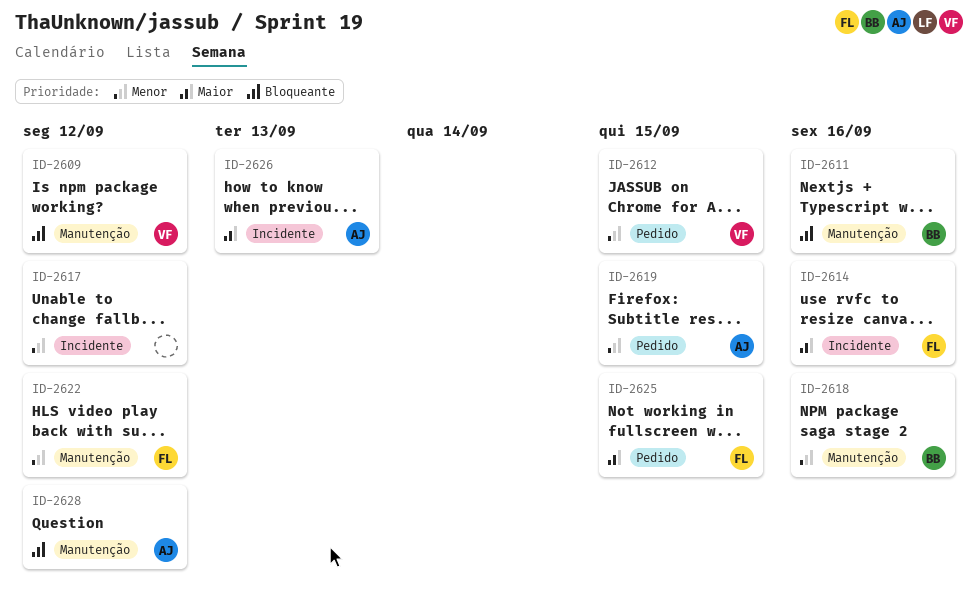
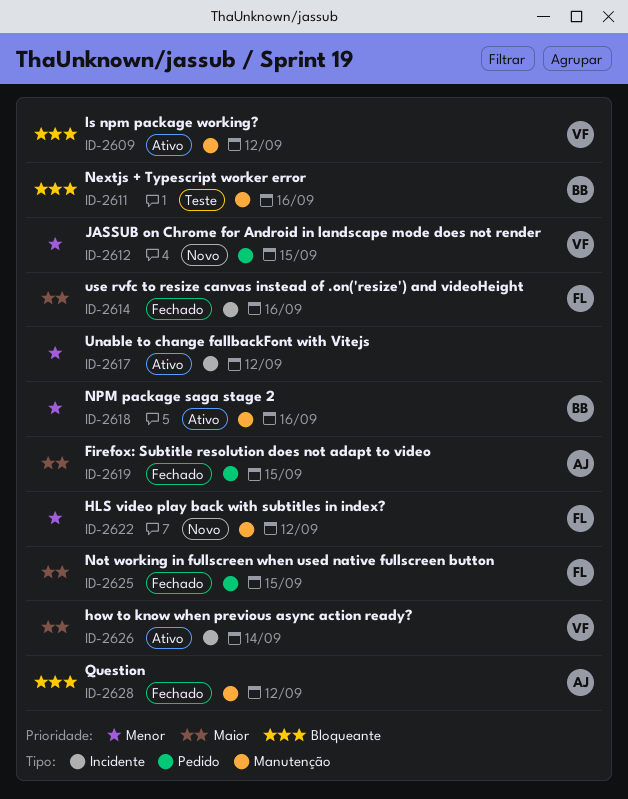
ID-2619, priority: Menor -> Maior
ID-2626, owner: AJ -> VF
ID-2626, due: Sep 13 -> Sep 14

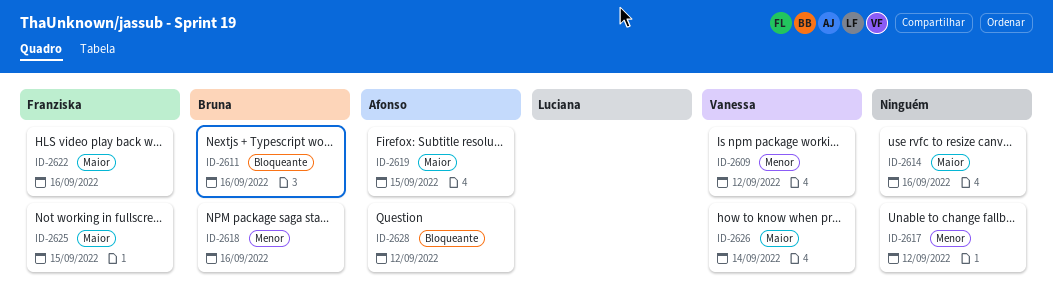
ID-2609, priority: Bloqueante -> Menor
ID-2612: present -> none
ID-2614, owner: Franziska -> none
ID-2622, priority: Menor -> Maior
ID-2622, due: Sep 12 -> Sep 16

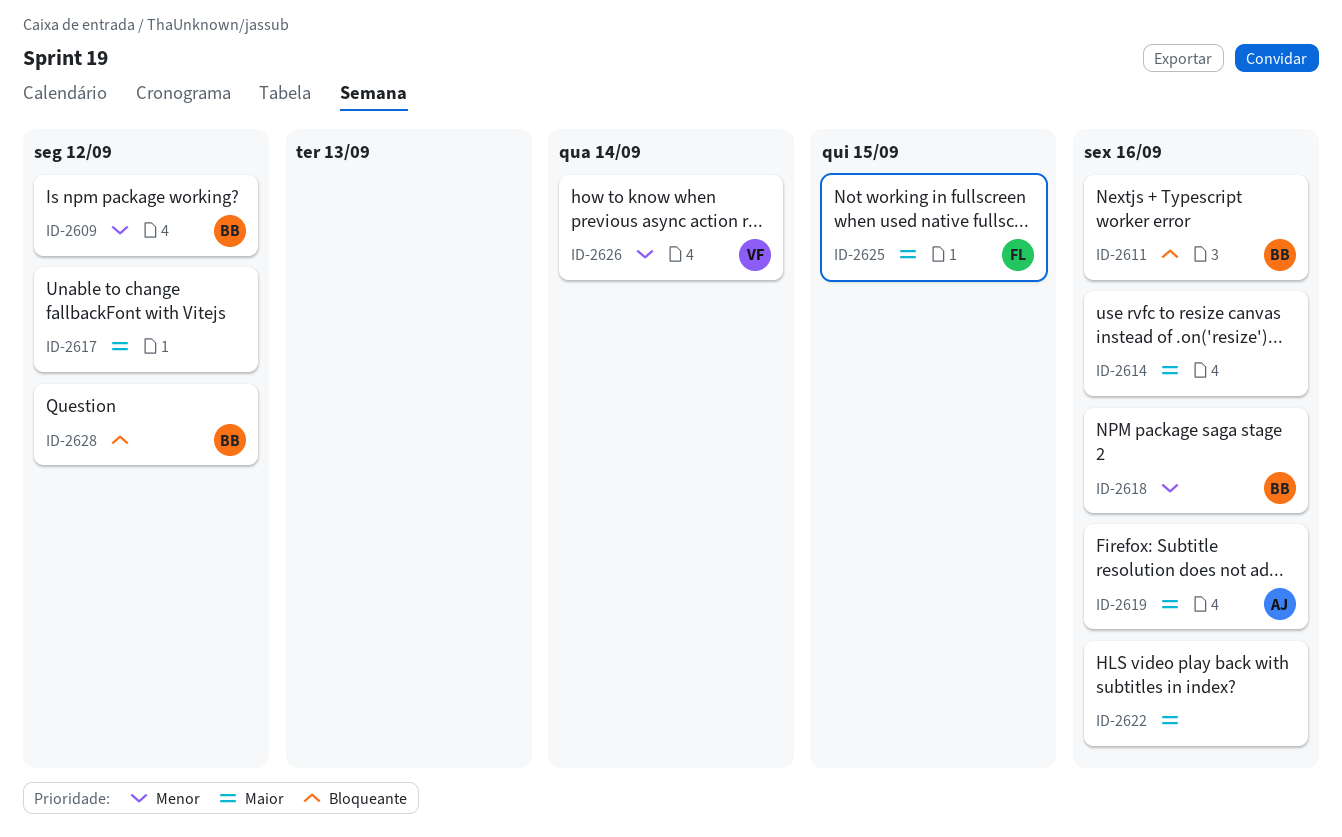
ID-2609, owner: Vanessa -> Bruna
ID-2617, priority: Menor -> Maior
ID-2619, due: Sep 15 -> Sep 16
ID-2622, owner: Franziska -> none
ID-2626, priority: Maior -> Menor
ID-2628, owner: Afonso -> Bruna

